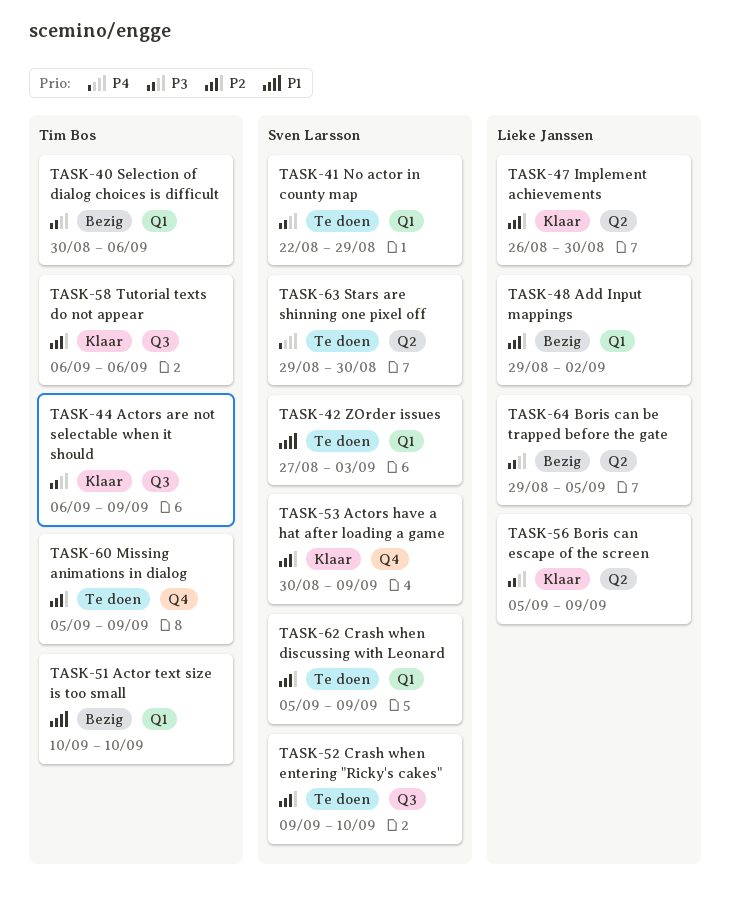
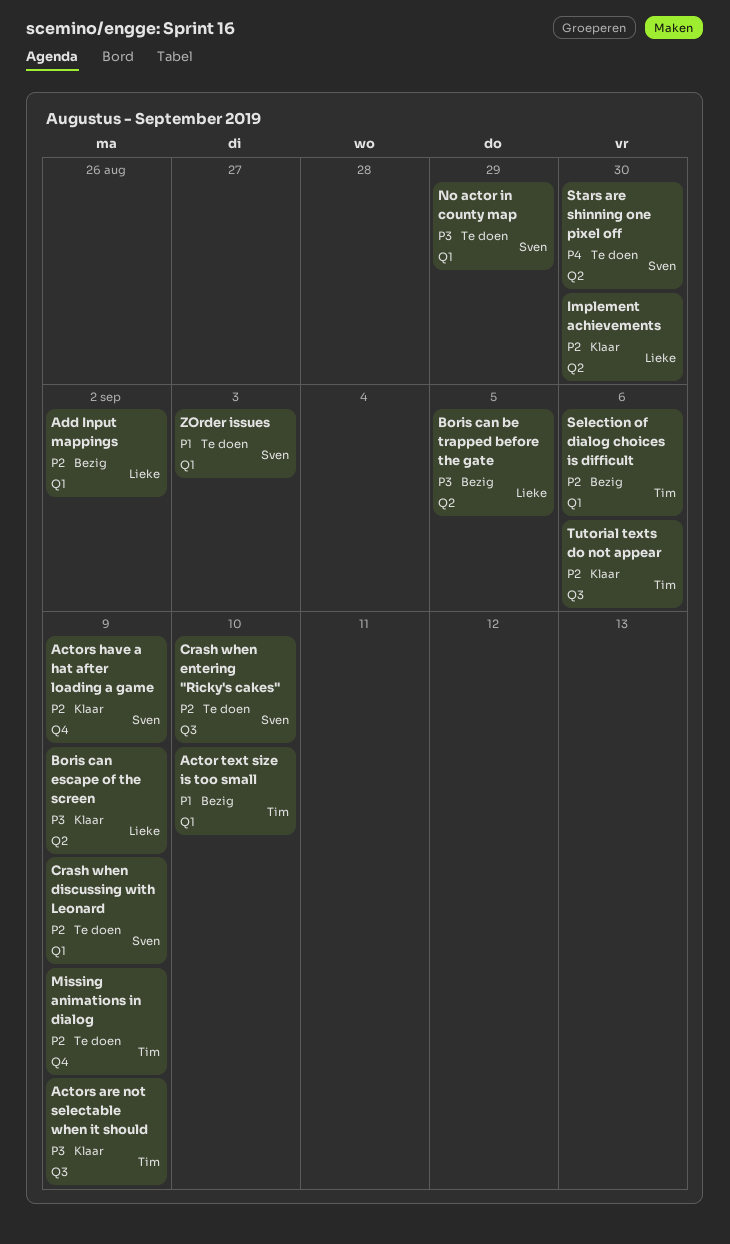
Selection of dialog choices is difficult, priority: P3 -> P2

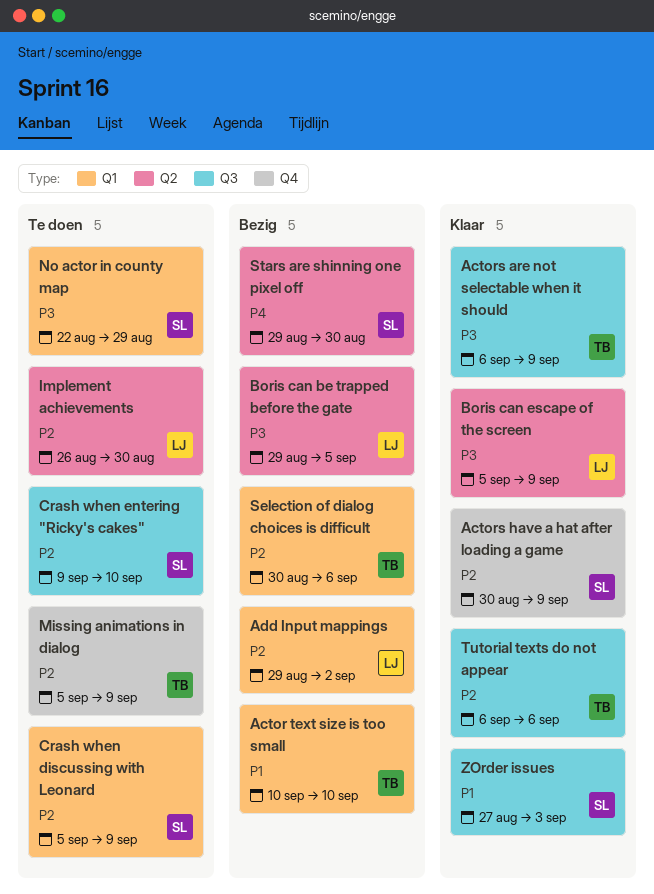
Implement achievements, status: Klaar -> Te doen
Stars are shinning one pixel off, status: Te doen -> Bezig
ZOrder issues, status: Te doen -> Klaar
ZOrder issues, label: Q1 -> Q3

